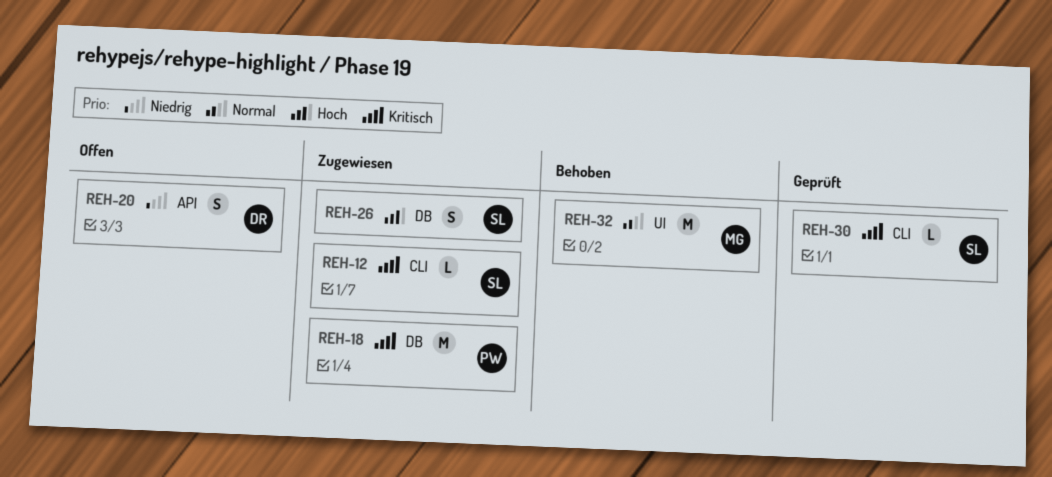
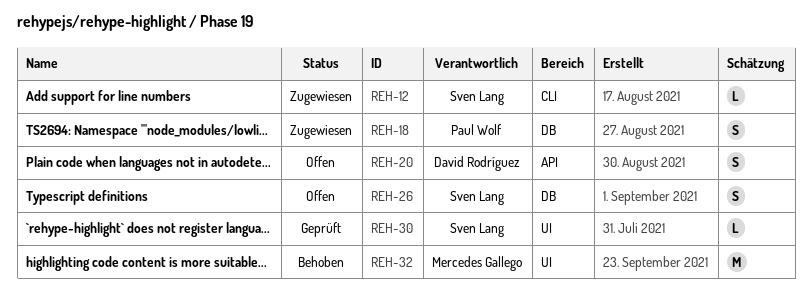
REH-18, estimate: M -> S
REH-26, status: Zugewiesen -> Offen
REH-30, label: CLI -> UI

